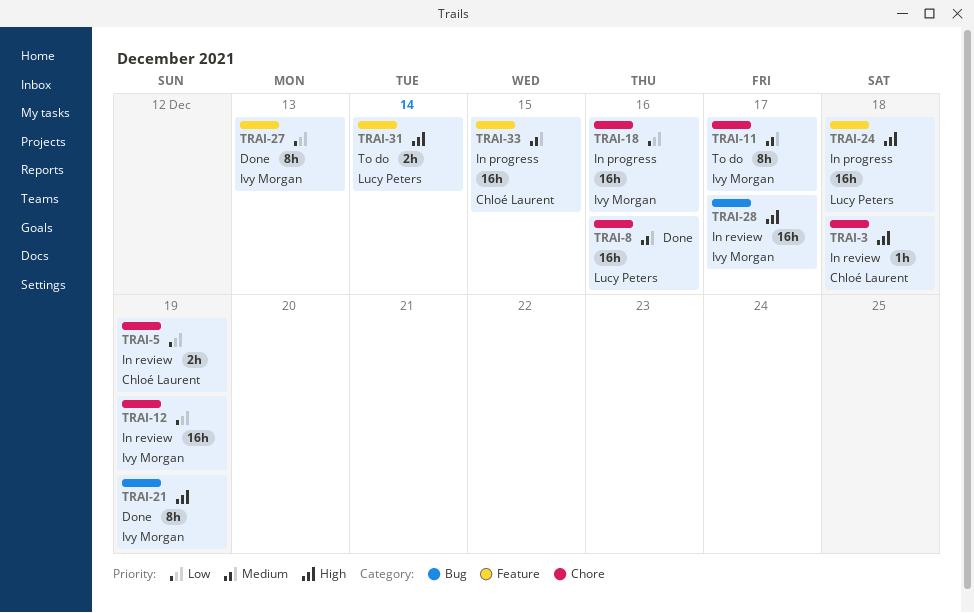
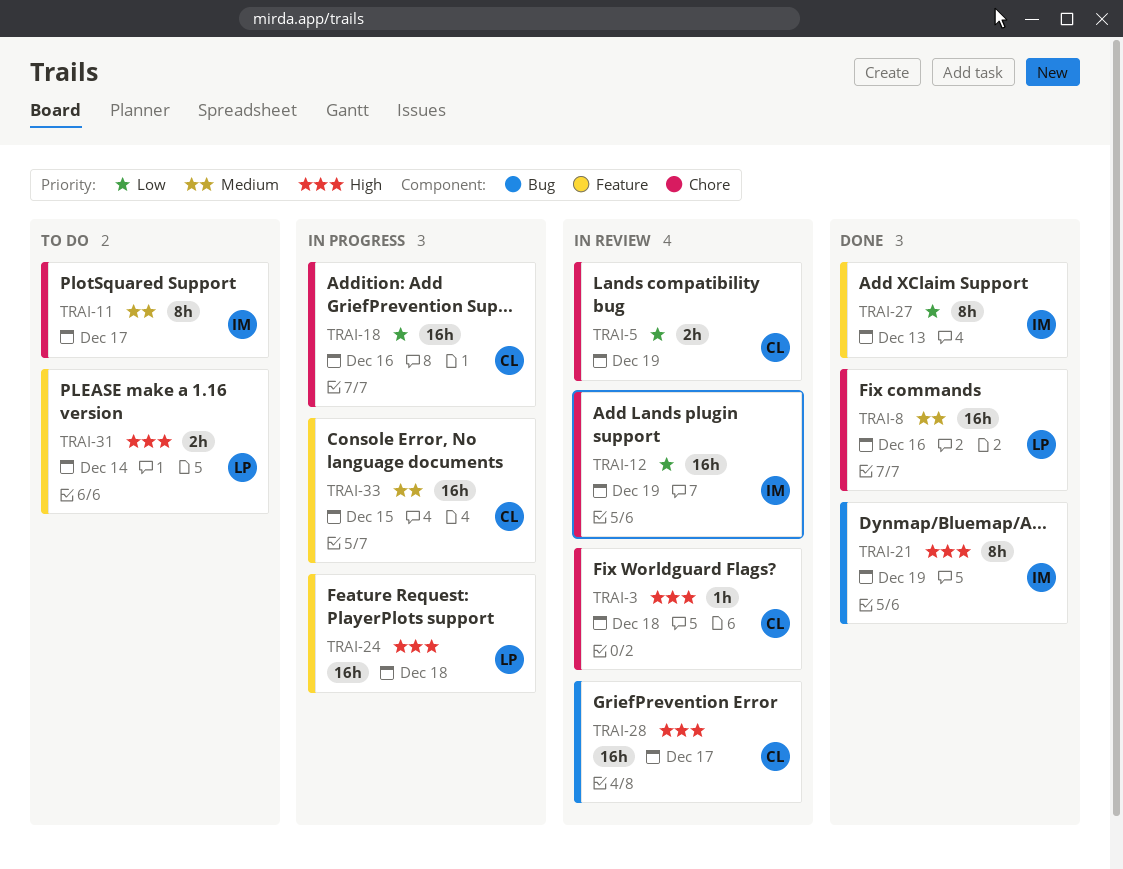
TRAI-18, owner: Ivy Morgan -> Chloé Laurent
TRAI-28, owner: Ivy Morgan -> Chloé Laurent

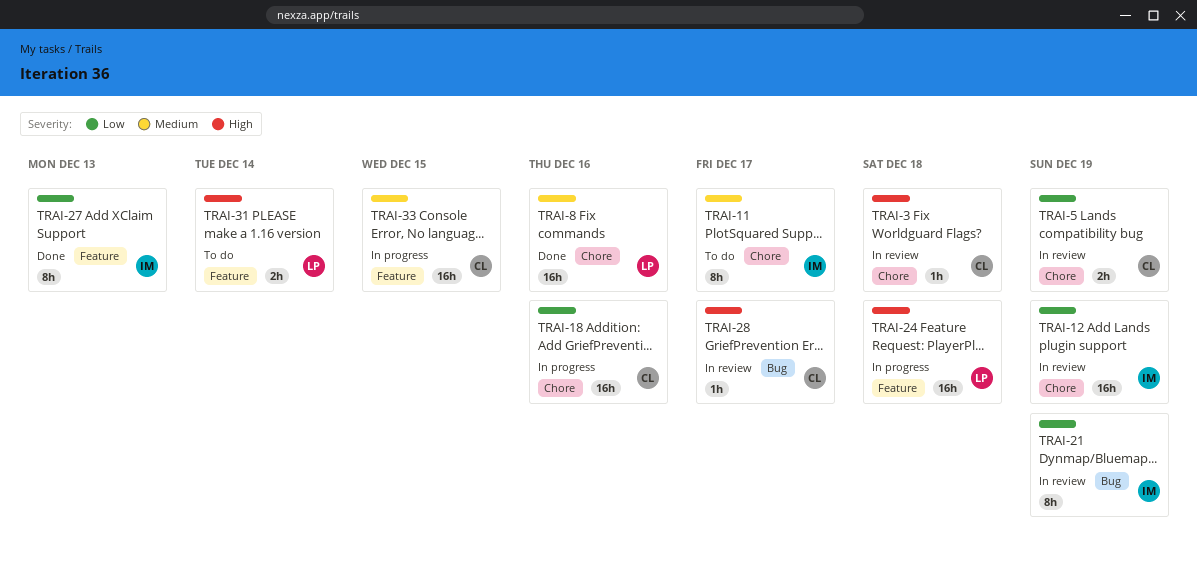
TRAI-21, status: Done -> In review
TRAI-21, priority: High -> Low
TRAI-28, estimate: 16h -> 1h

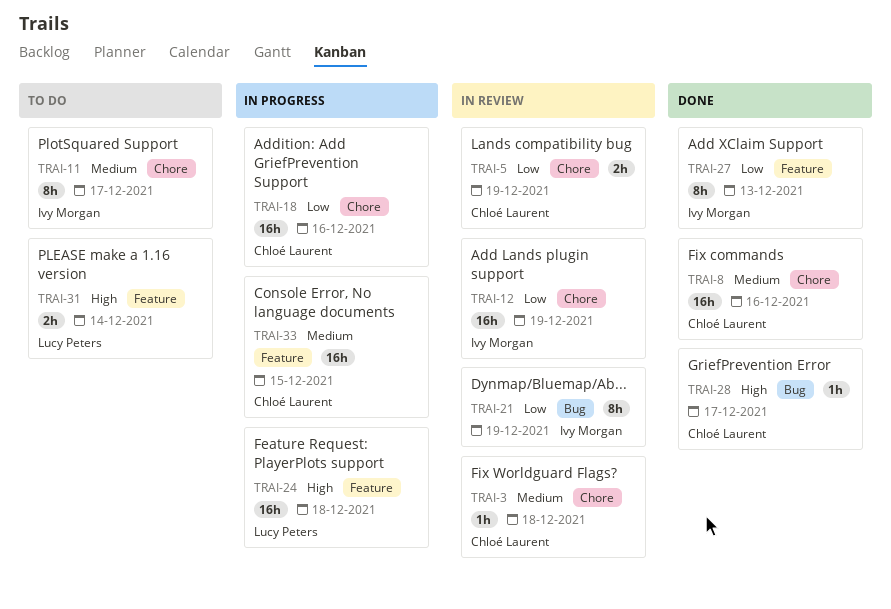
TRAI-3, priority: High -> Medium
TRAI-8, owner: Lucy Peters -> Chloé Laurent
TRAI-28, status: In review -> Done

